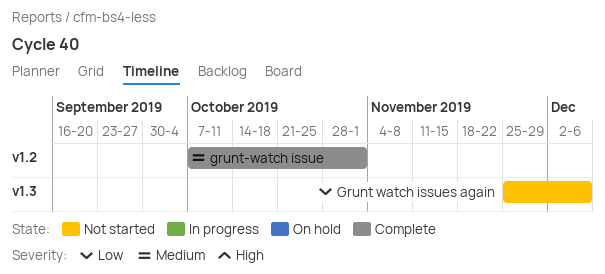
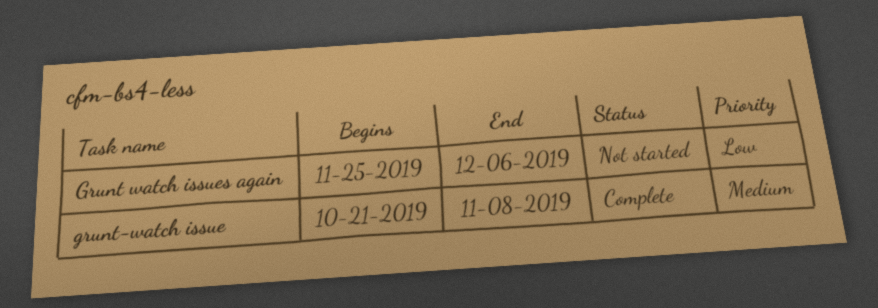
grunt-watch issue, start: Oct 7 -> Oct 21
grunt-watch issue, due: Nov 1 -> Nov 8

